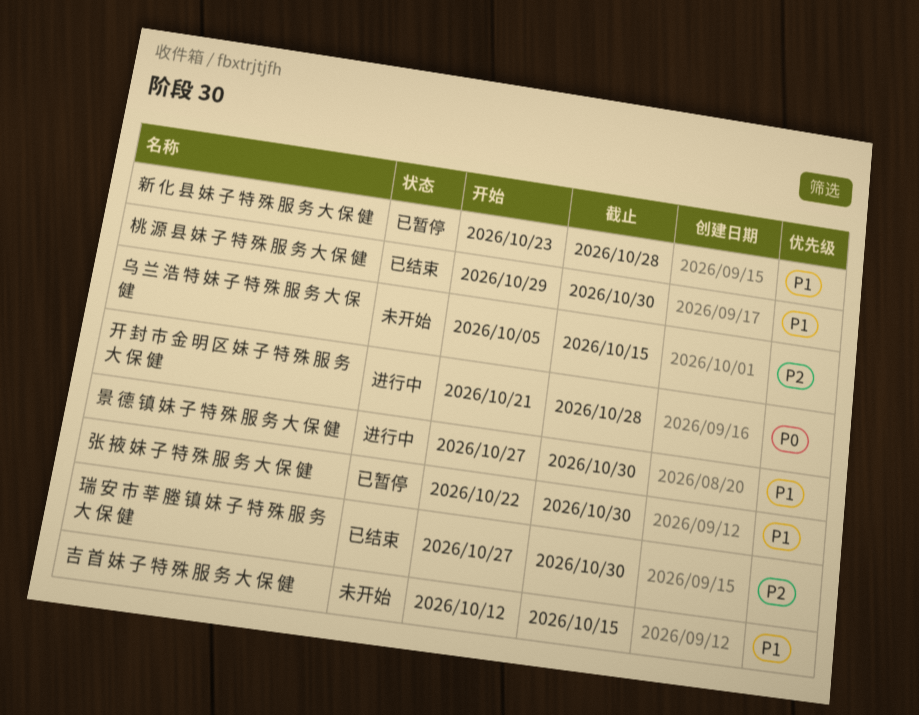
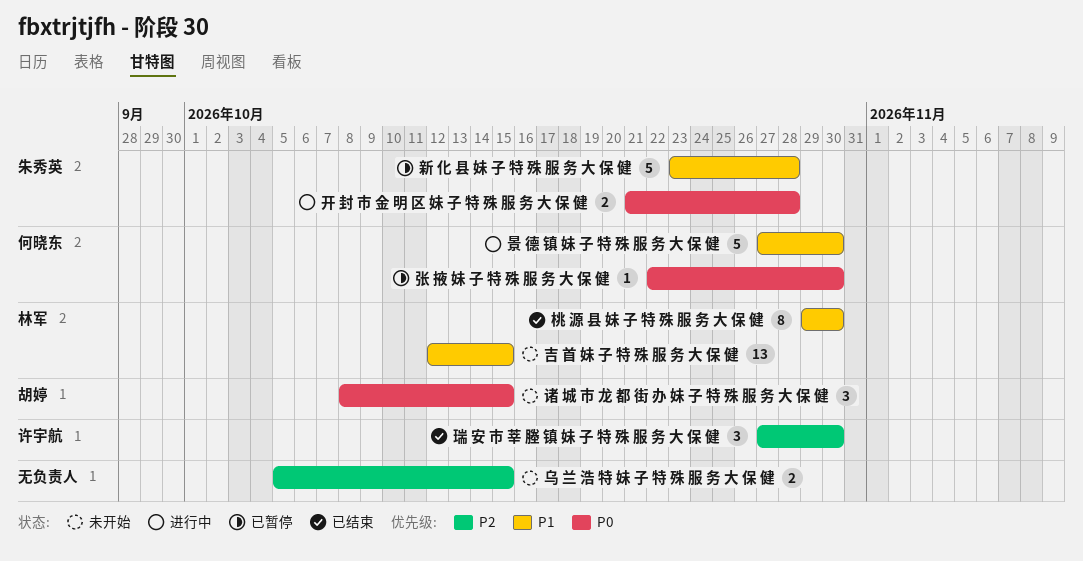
张 掖 妹 子 特 殊 服 务 大 保 健, priority: P1 -> P0
诸 城 市 龙 都 街 办 妹 子 特 殊 服 务 大 保 健: none -> present

